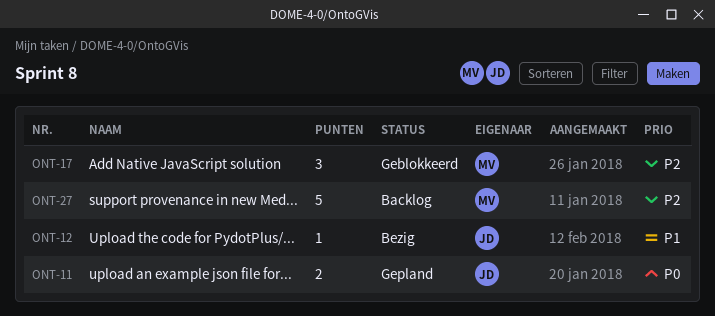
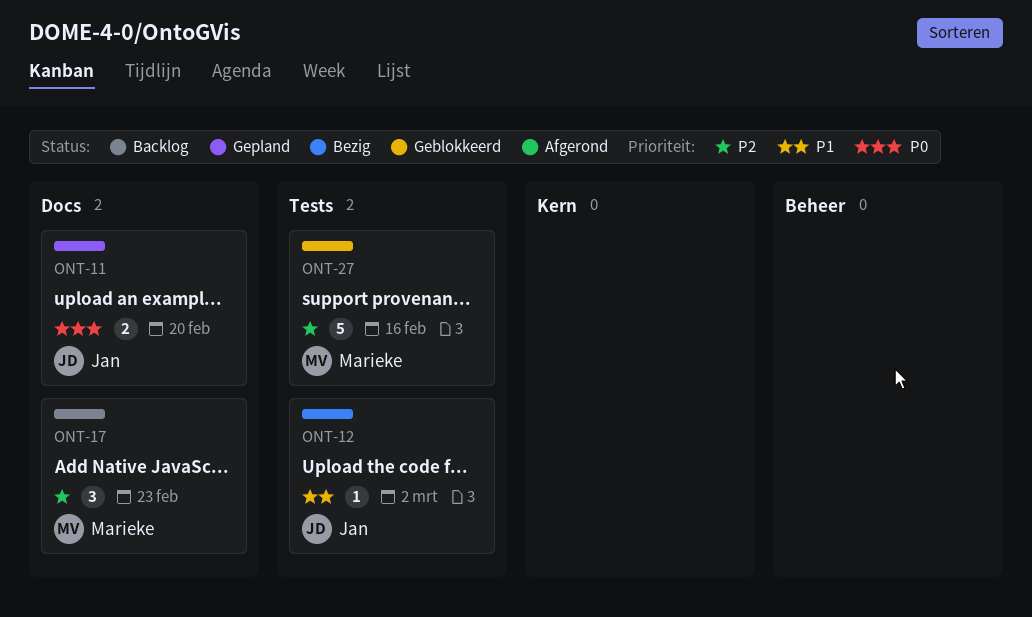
ONT-17, status: Geblokkeerd -> Backlog
ONT-27, status: Backlog -> Geblokkeerd

